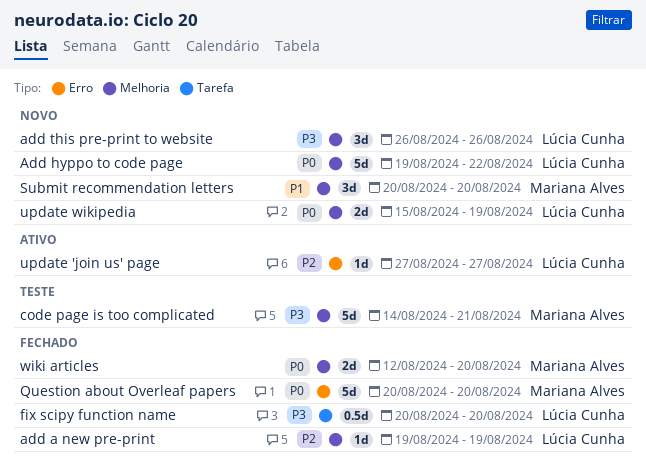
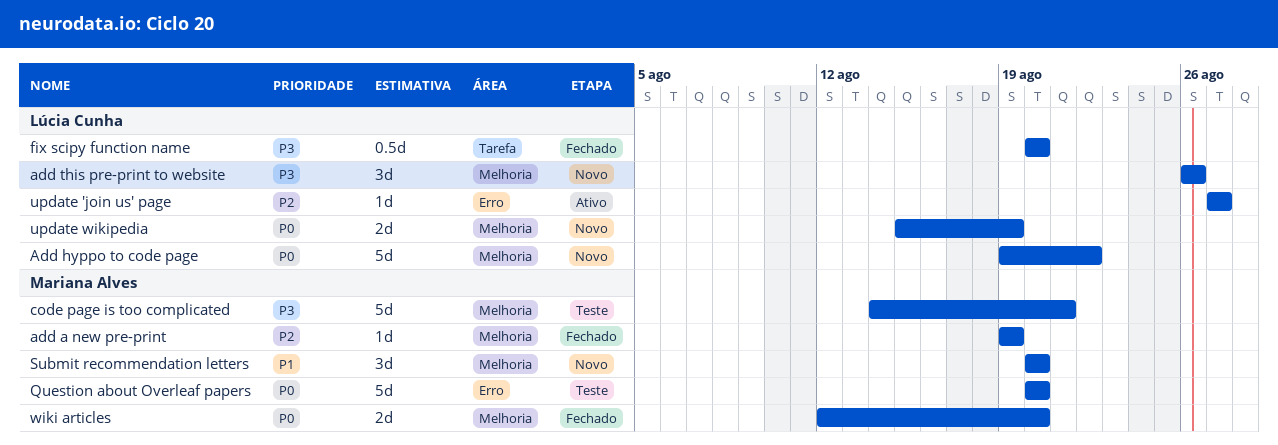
add a new pre-print, owner: Lúcia Cunha -> Mariana Alves
Question about Overleaf papers, status: Fechado -> Teste

